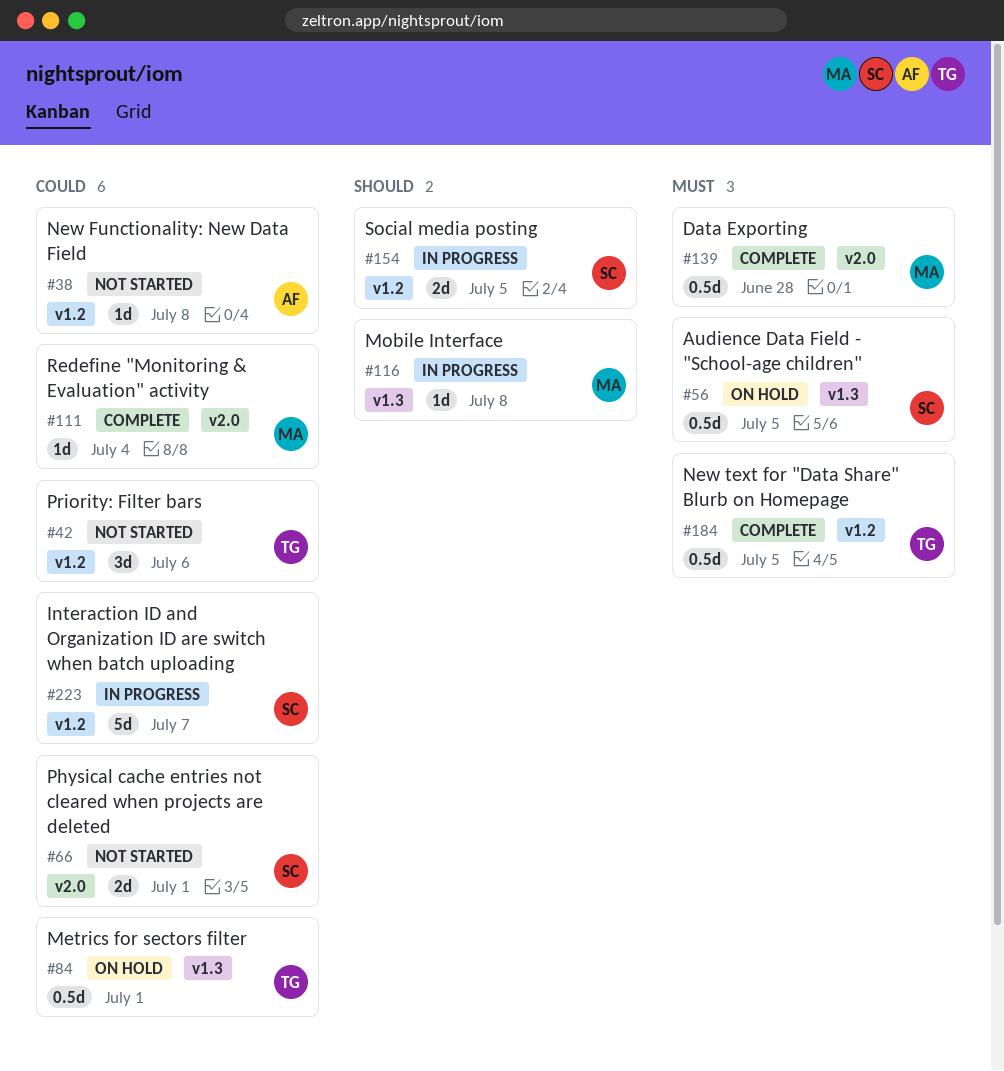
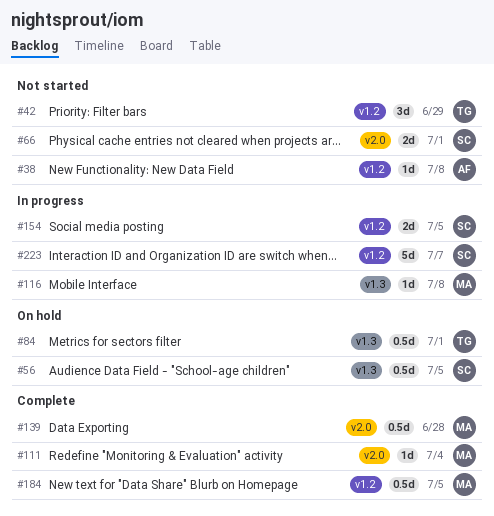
#42, due: Jul 6 -> Jun 29
#184, owner: TG -> MA

